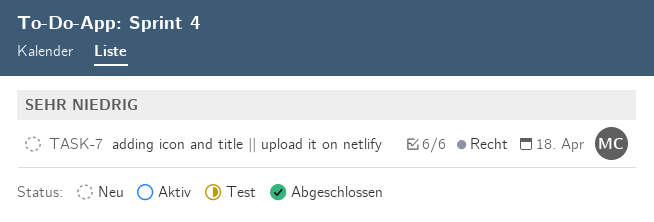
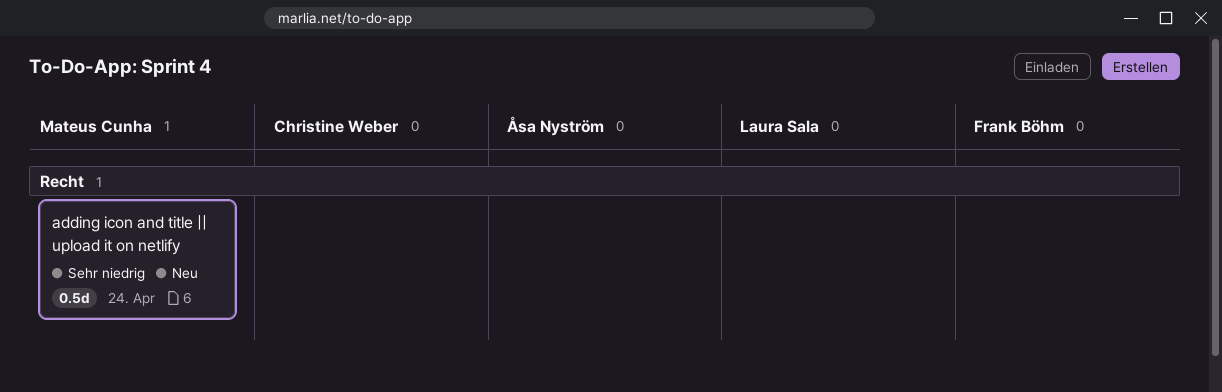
adding icon and title || upload it on netlify, due: Apr 18 -> Apr 24

